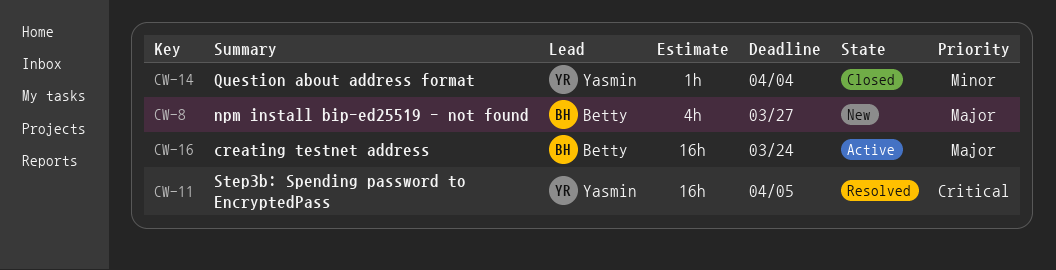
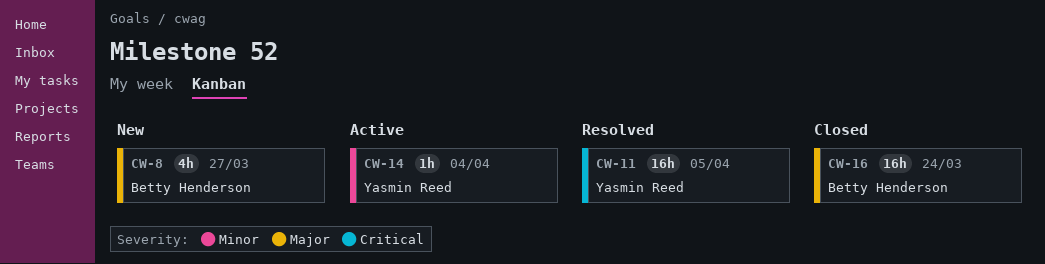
CW-14, status: Closed -> Active
CW-16, status: Active -> Closed

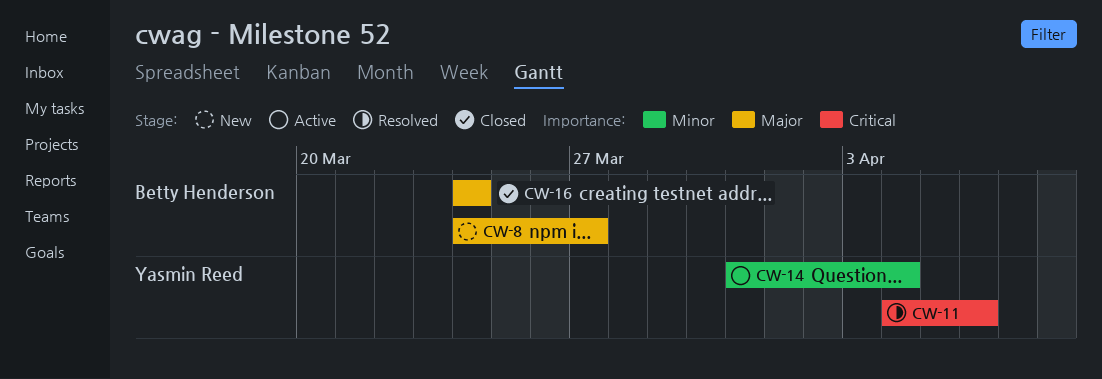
CW-11, due: Apr 5 -> Apr 6

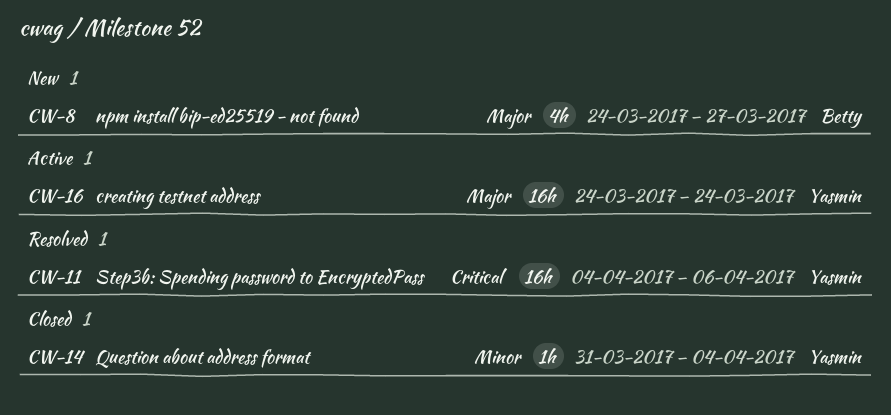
CW-14, status: Active -> Closed
CW-16, status: Closed -> Active
CW-16, owner: Betty Henderson -> Yasmin Reed

